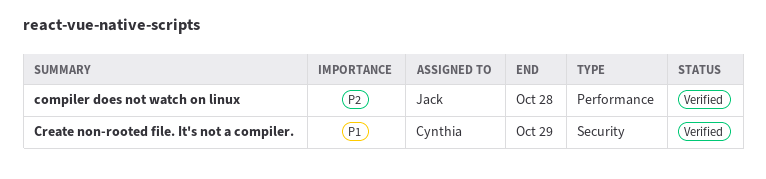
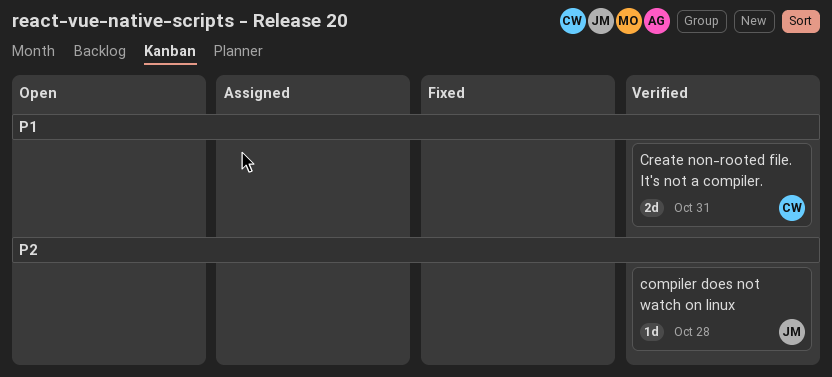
Create non-rooted file. It's not a compiler., due: Oct 29 -> Oct 31

